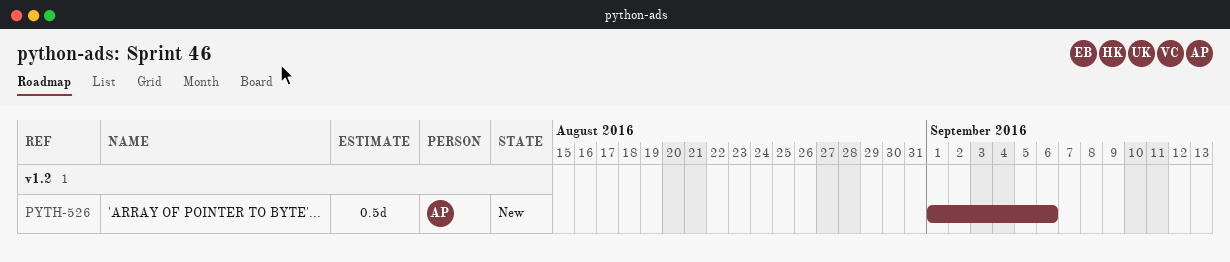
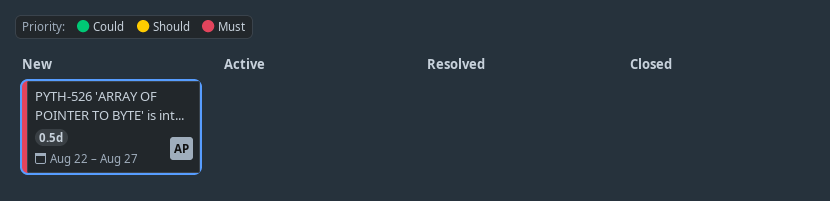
PYTH-526, start: Sep 1 -> Aug 22
PYTH-526, due: Sep 6 -> Aug 27

